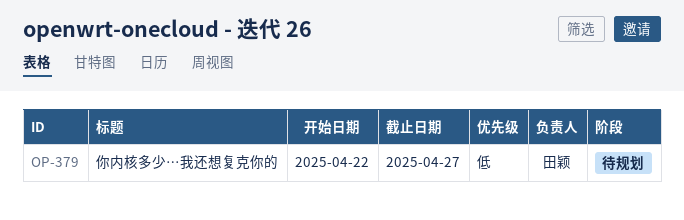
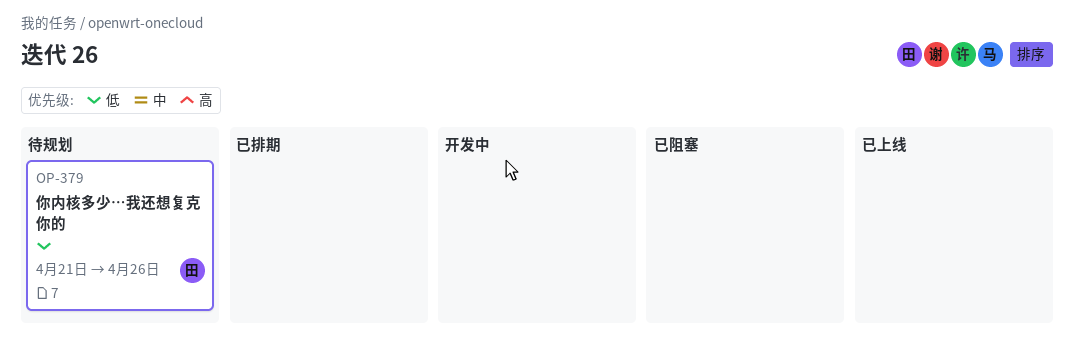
OP-379, start: Apr 22 -> Apr 21
OP-379, due: Apr 27 -> Apr 26

